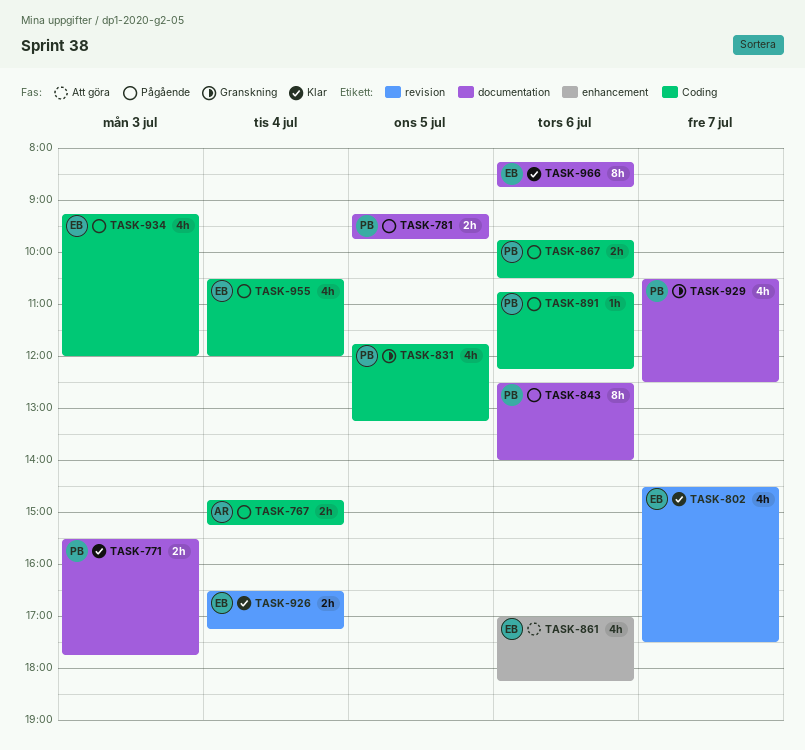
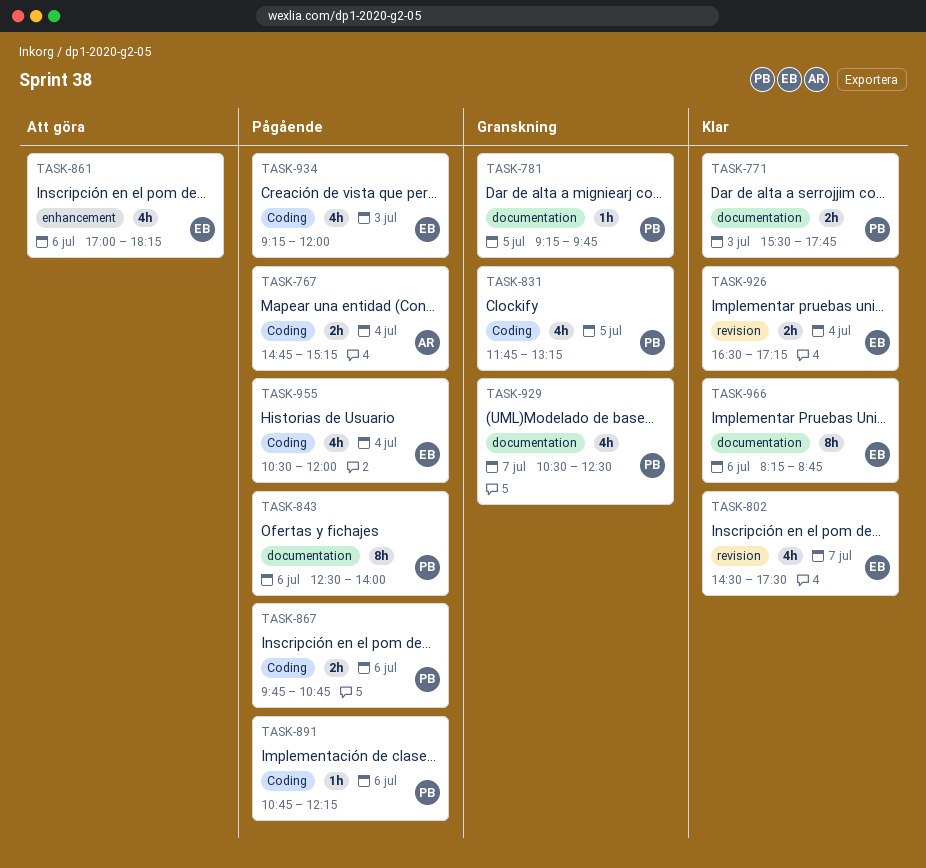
TASK-781, status: Pågående -> Granskning
TASK-781, estimate: 2h -> 1h
TASK-867, ends: 10:30 -> 10:45

